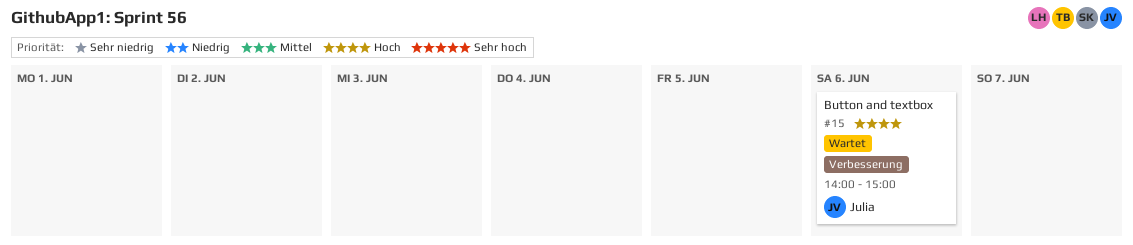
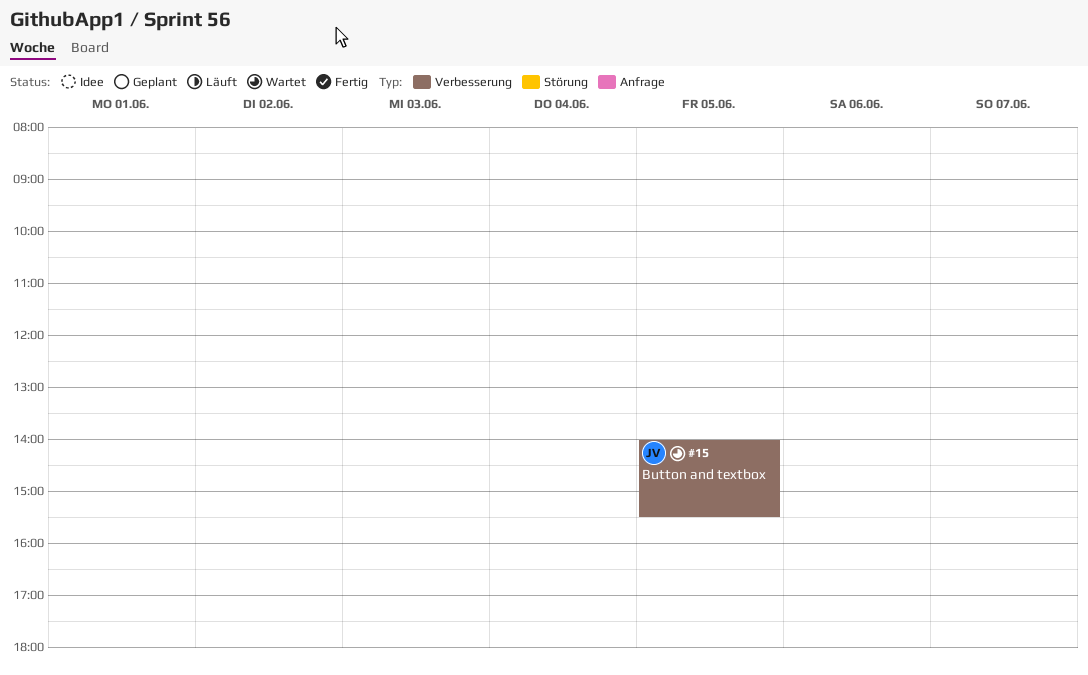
#15, day: Jun 6 -> Jun 5
#15, ends: 15:00 -> 15:30

